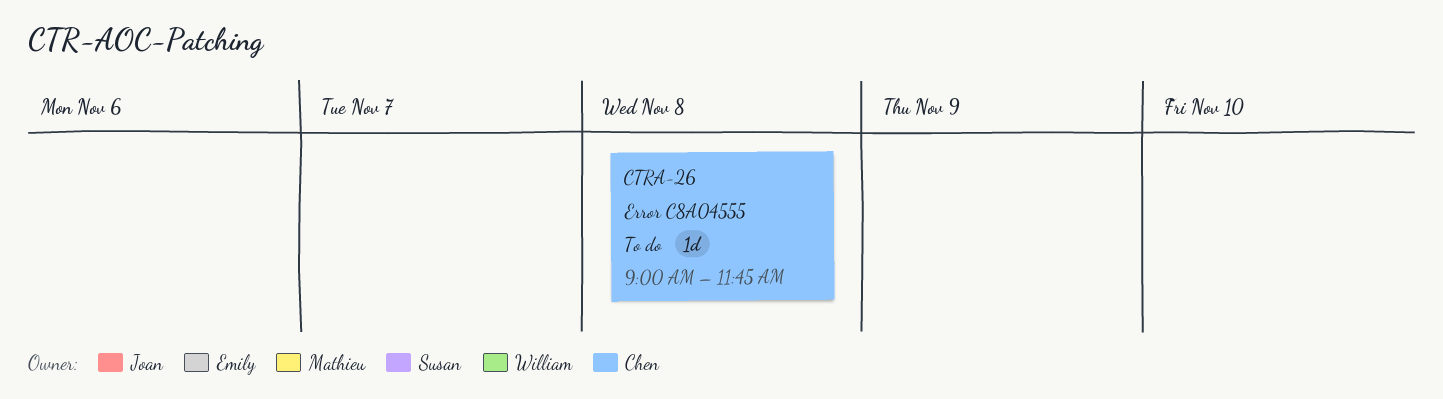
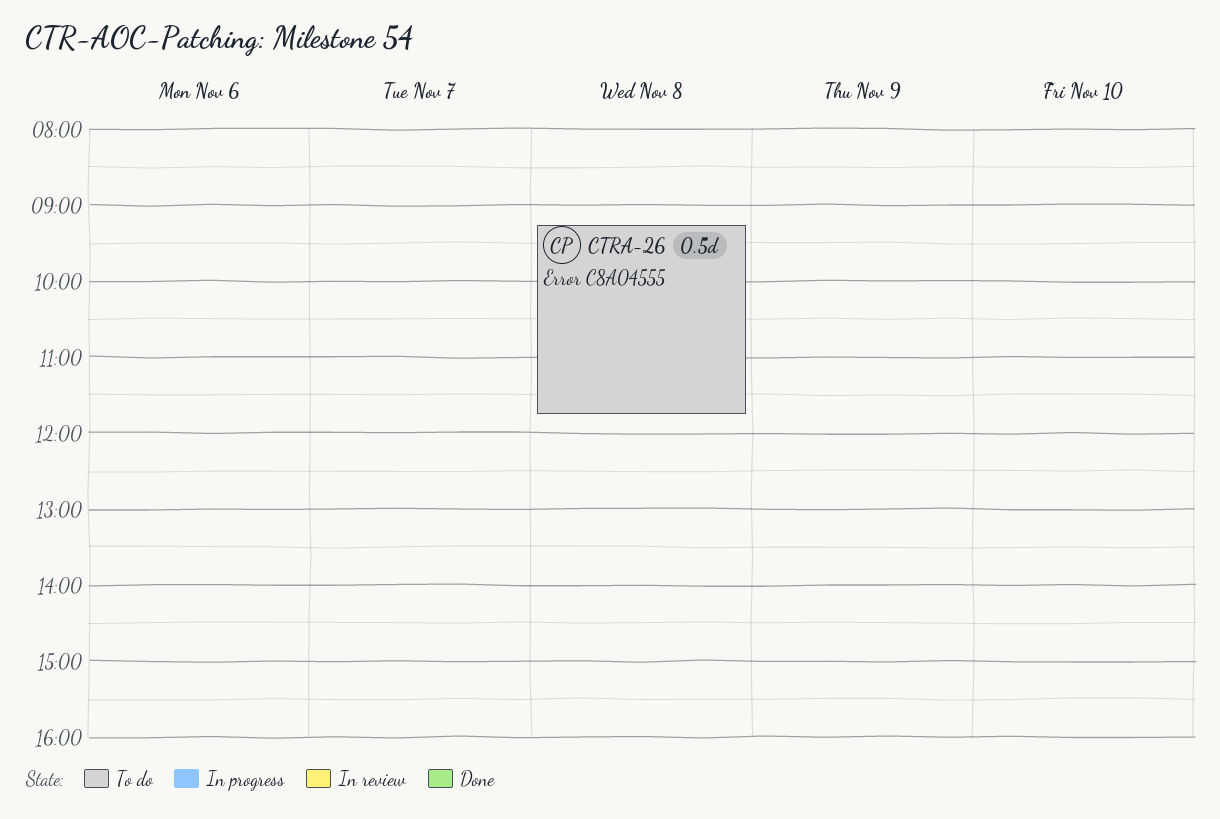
CTRA-26, estimate: 1d -> 0.5d
CTRA-26, begins: 09:00 -> 09:15

